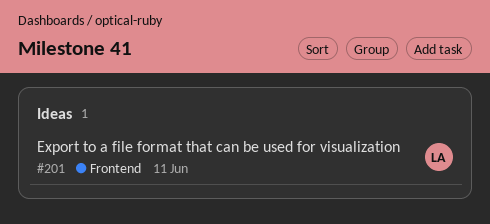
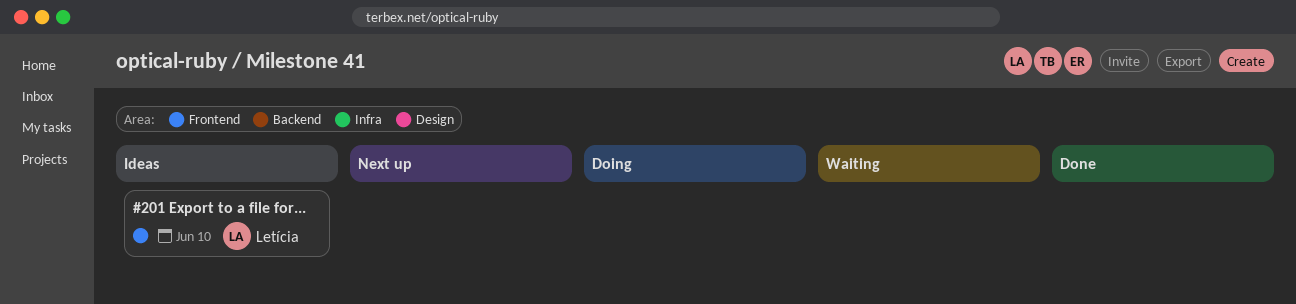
#201, due: Jun 11 -> Jun 10

